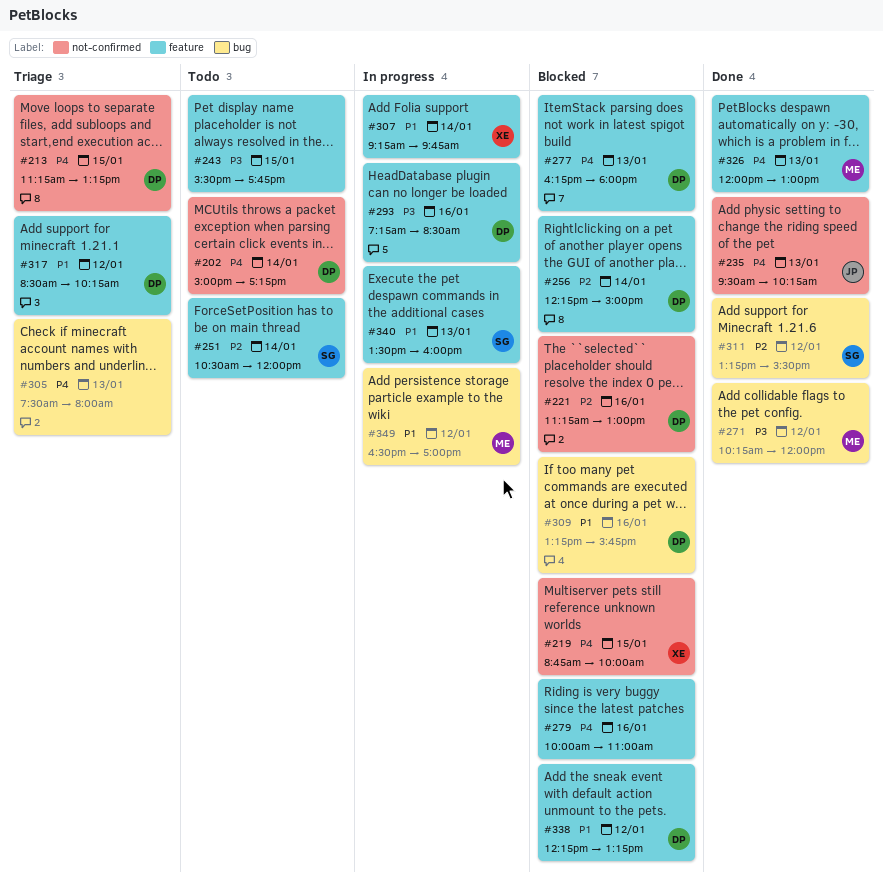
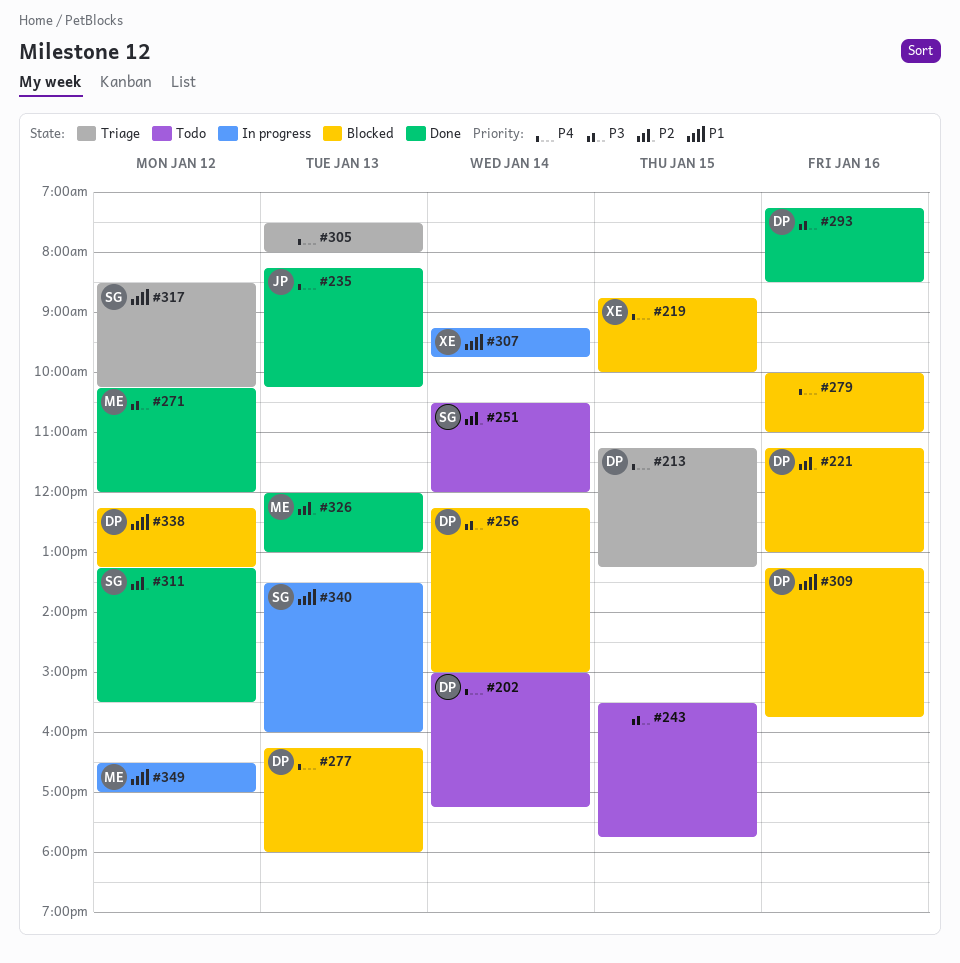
#235, begins: 09:30 -> 08:15
#256, priority: P2 -> P3
#293, status: In progress -> Done
#317, owner: DP -> SG
#326, priority: P4 -> P2

